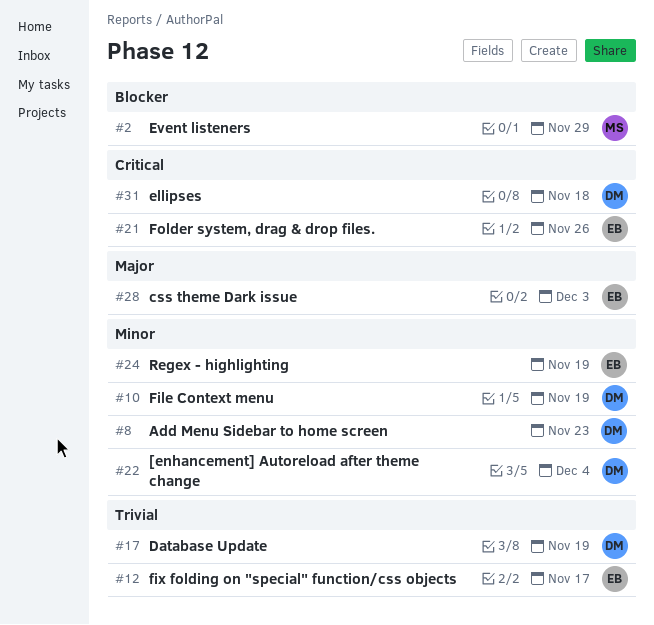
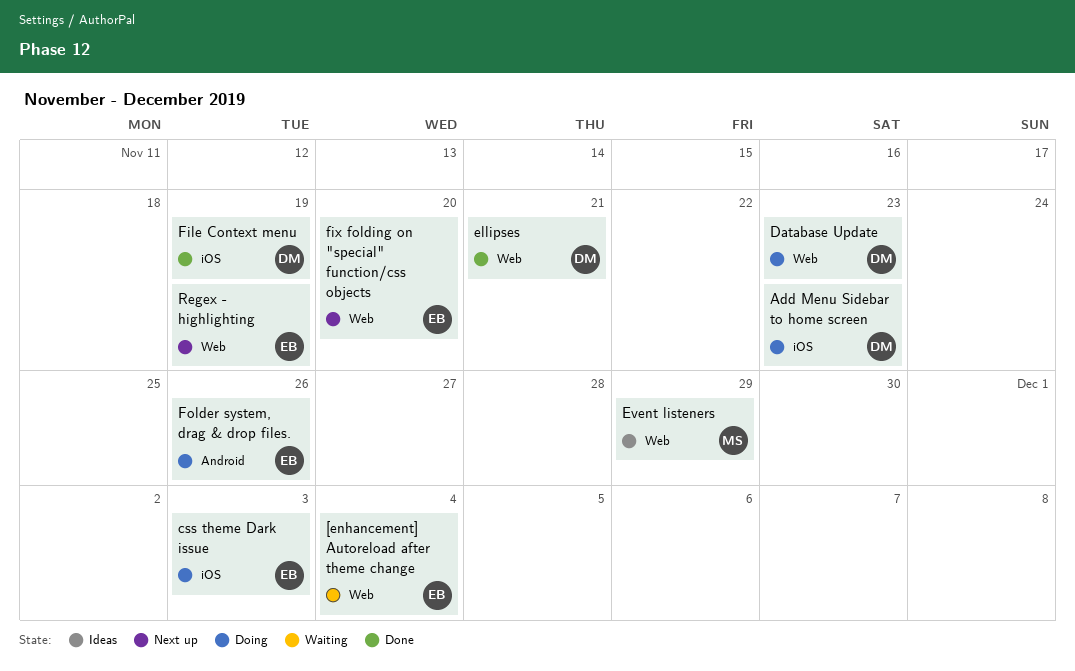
[enhancement] Autoreload after theme change, owner: DM -> EB
Database Update, due: Nov 19 -> Nov 23
ellipses, due: Nov 18 -> Nov 21
fix folding on "special" function/css objects, due: Nov 17 -> Nov 20

